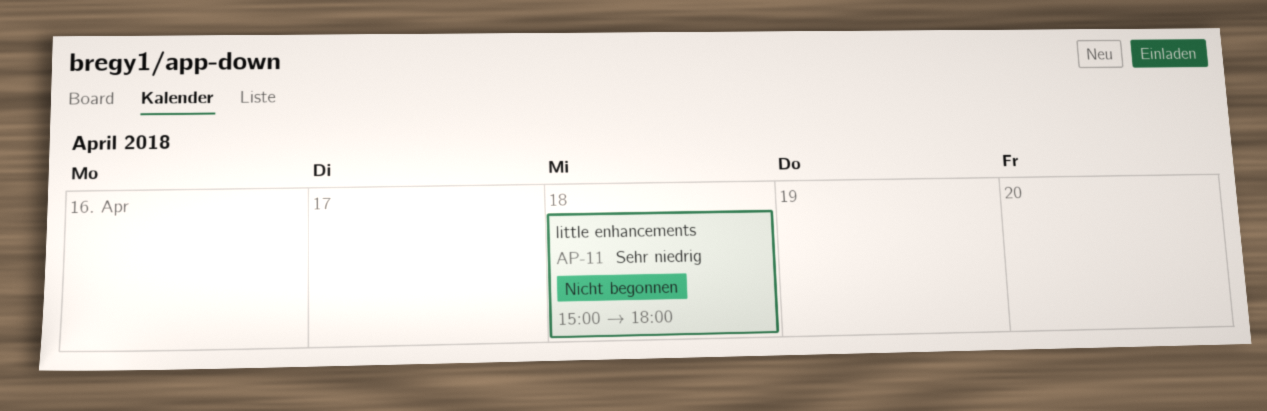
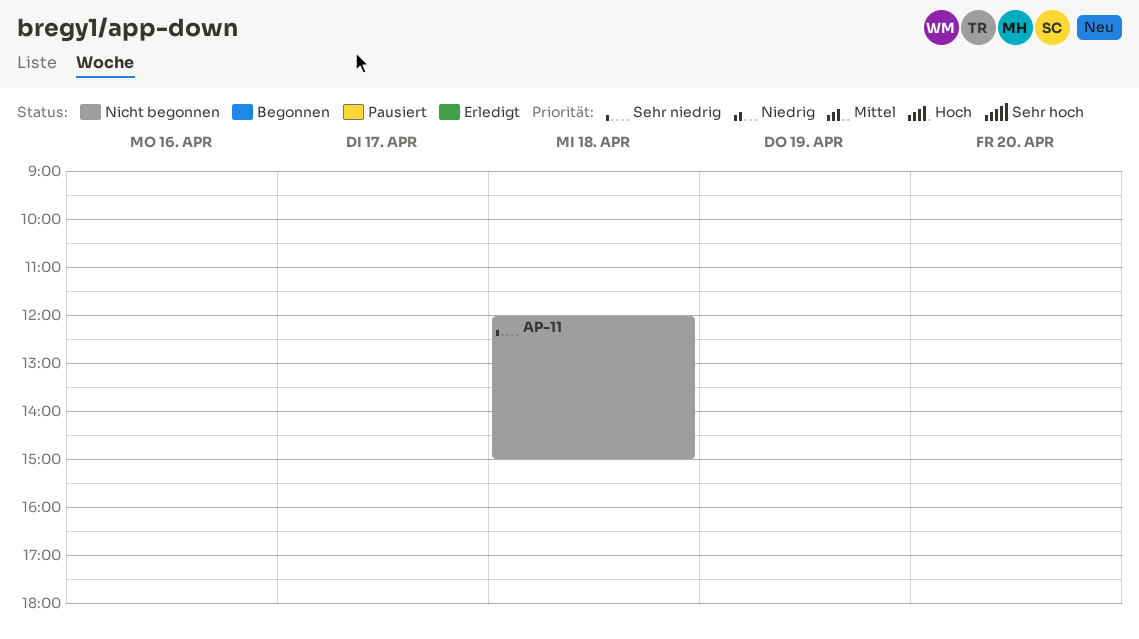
AP-11, begins: 15:00 -> 12:00
AP-11, ends: 18:00 -> 15:00

